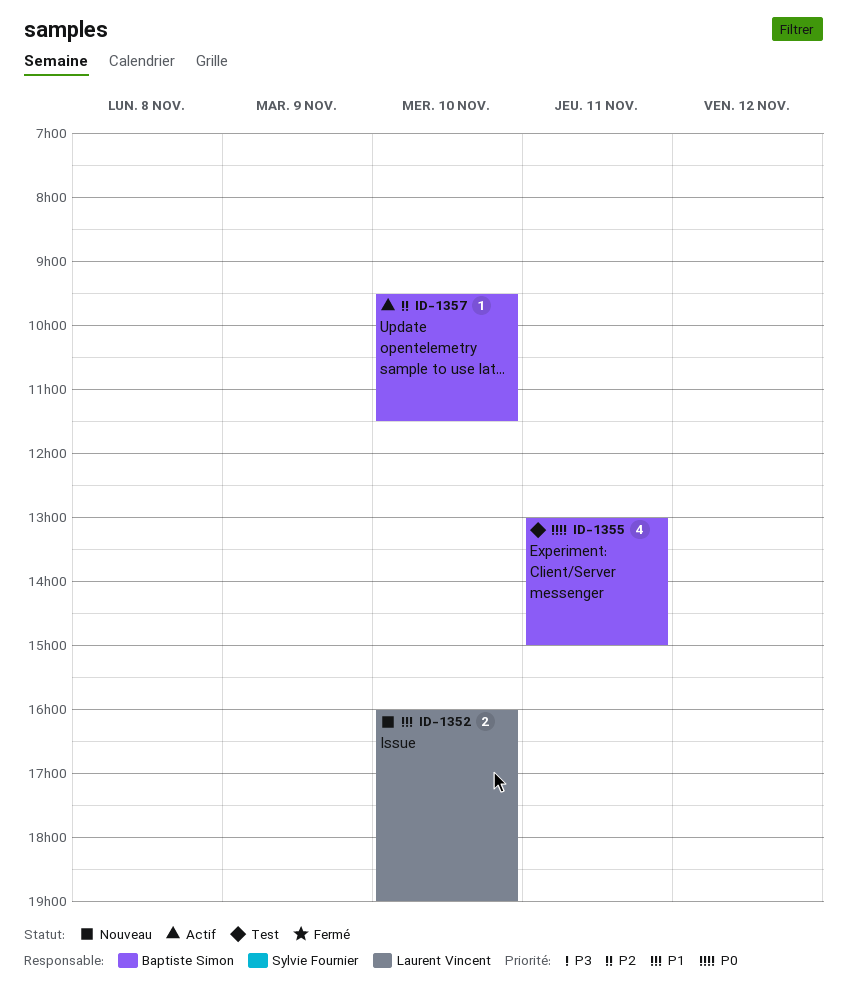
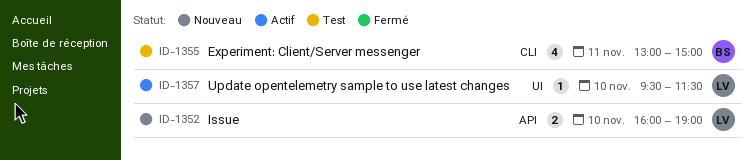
ID-1357, owner: Baptiste Simon -> Laurent Vincent

